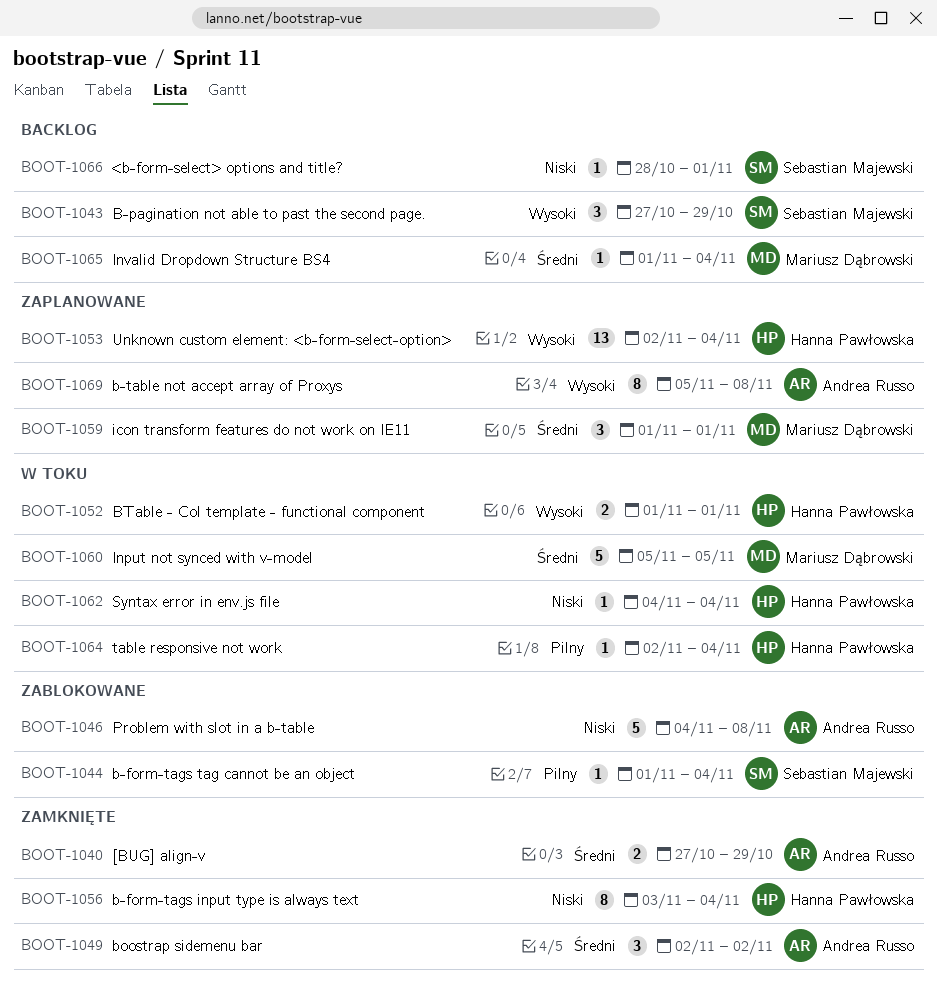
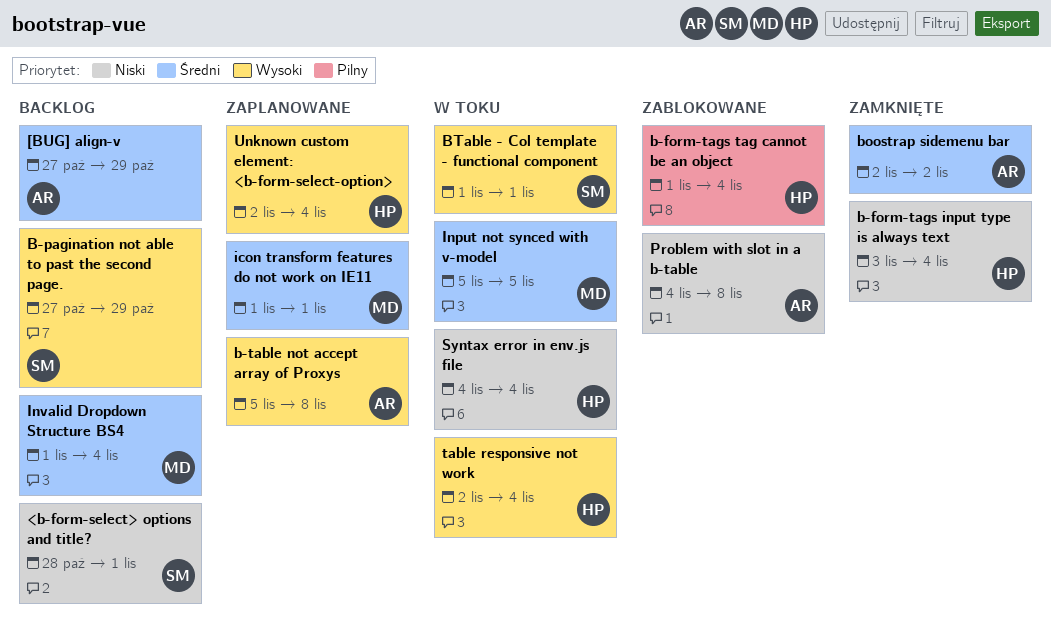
[BUG] align-v, status: Zamknięte -> Backlog
b-form-tags tag cannot be an object, owner: Sebastian Majewski -> Hanna Pawłowska
BTable - Col template - functional component, owner: Hanna Pawłowska -> Sebastian Majewski
table responsive not work, priority: Pilny -> Wysoki

